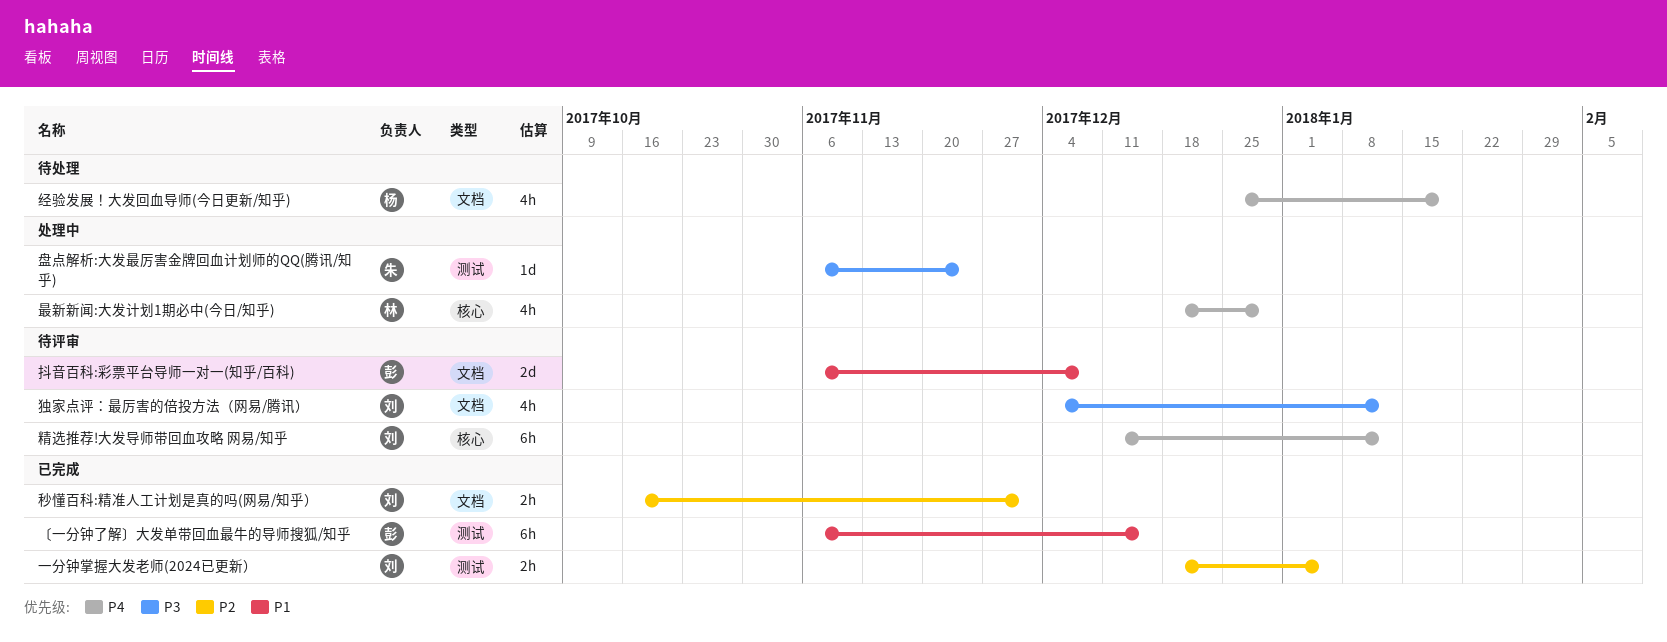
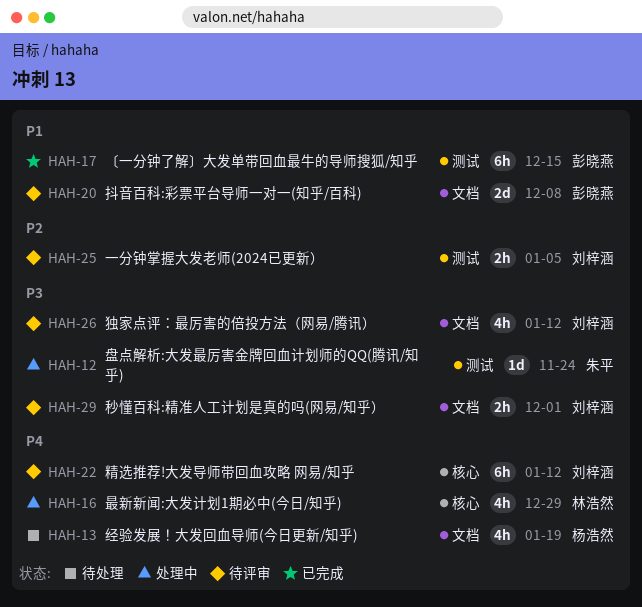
一分钟掌握大发老师(2024已更新）, status: 已完成 -> 待评审
秒懂百科:精准人工计划是真的吗(网易/知乎）, status: 已完成 -> 待评审
秒懂百科:精准人工计划是真的吗(网易/知乎）, priority: P2 -> P3

